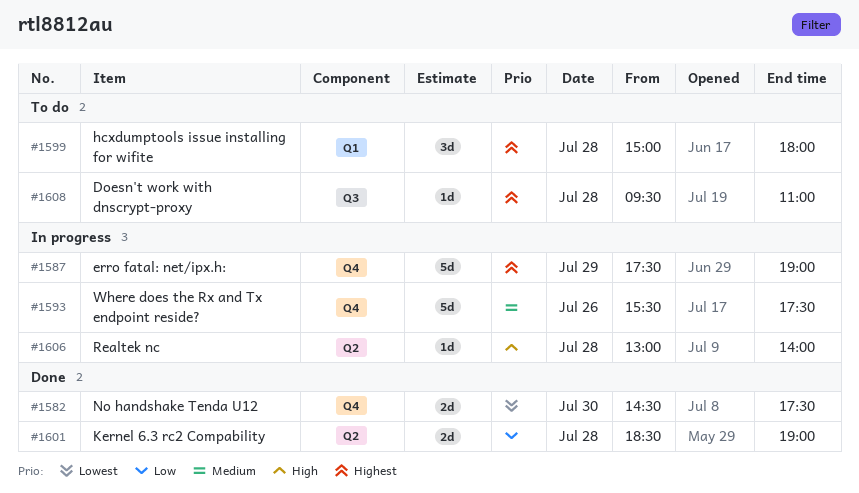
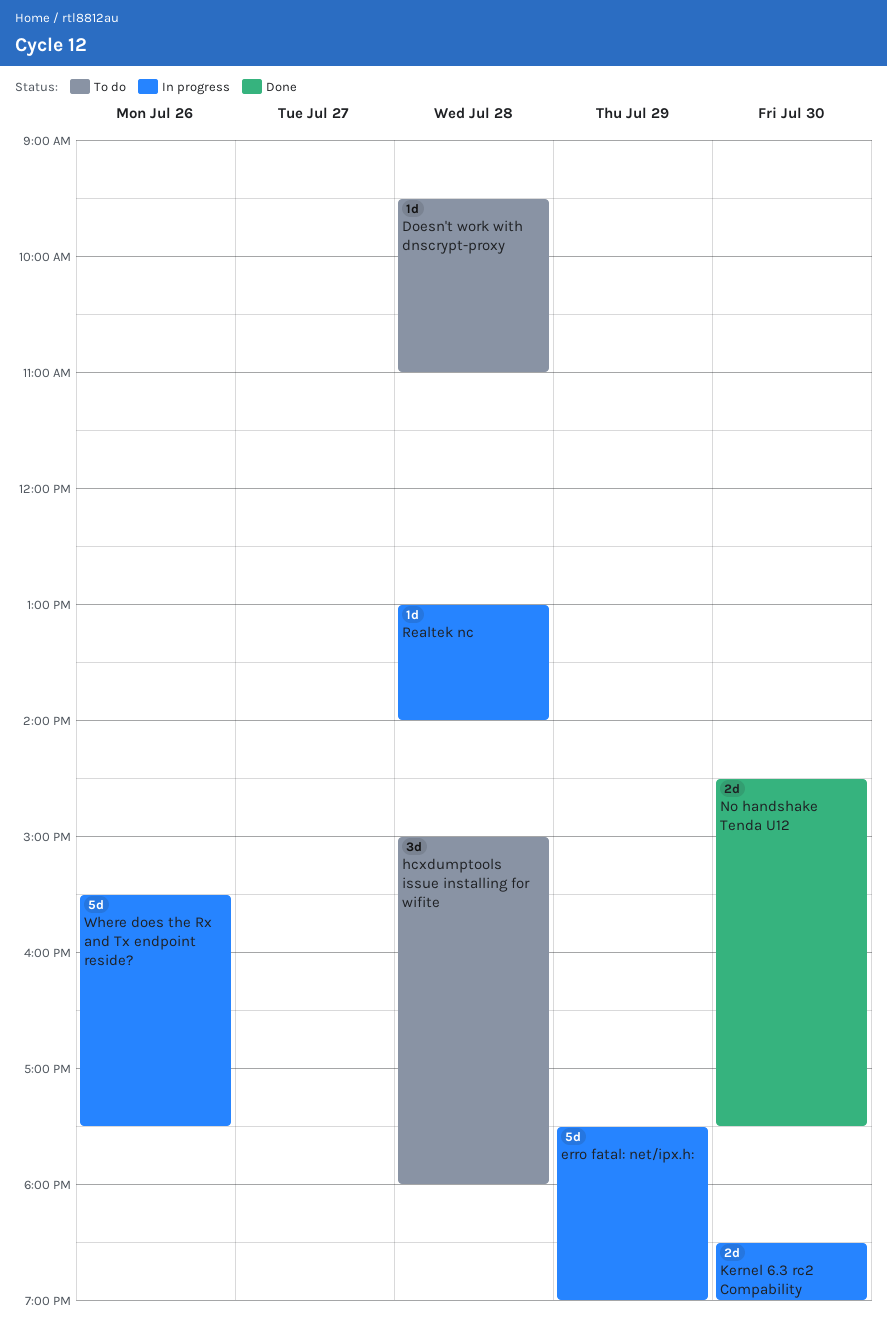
Kernel 6.3 rc2 Compability, status: Done -> In progress
Kernel 6.3 rc2 Compability, day: Jul 28 -> Jul 30

